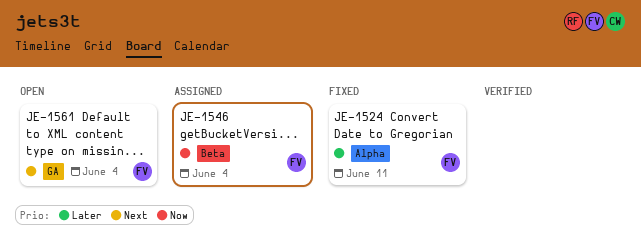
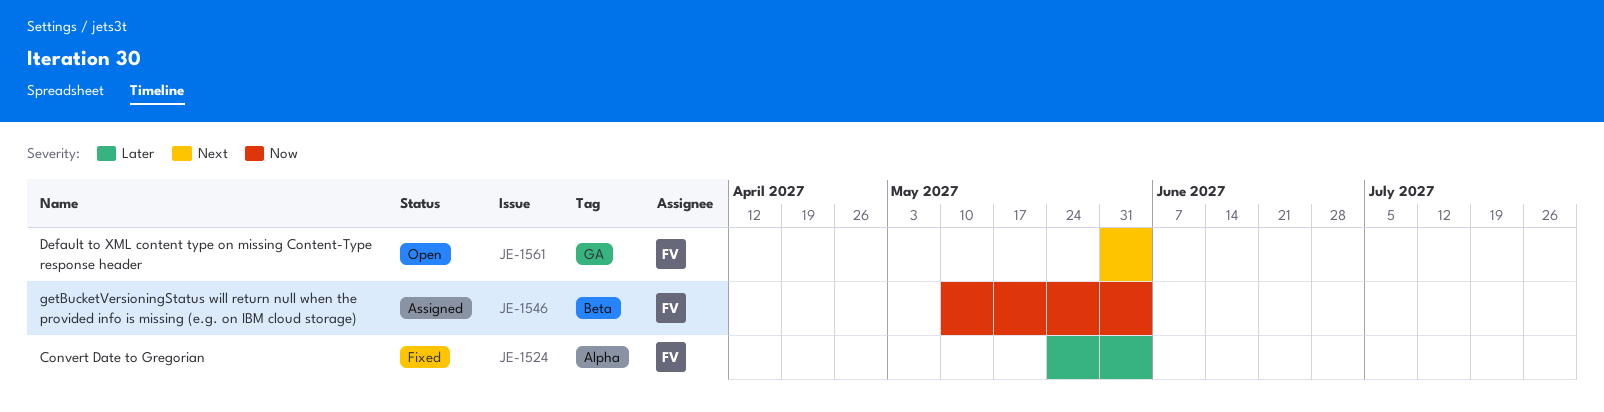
JE-1524, due: Jun 11 -> Jun 4

